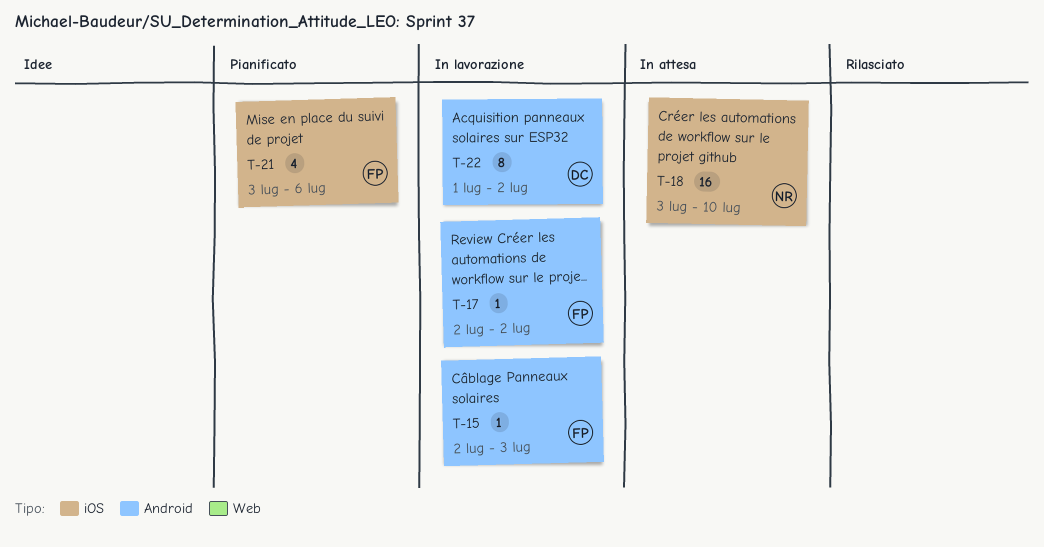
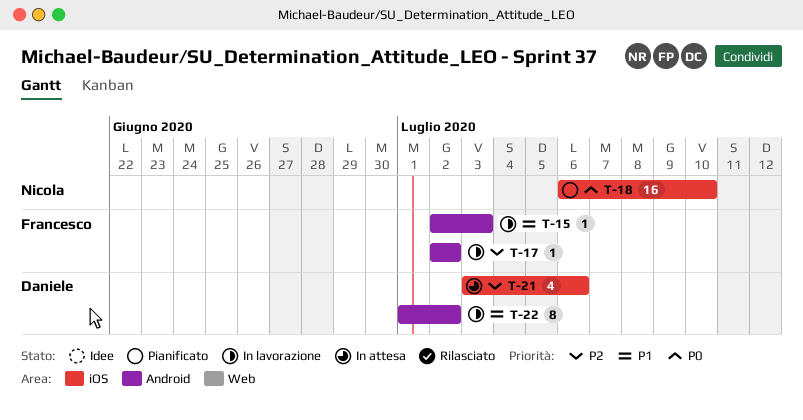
T-18, status: In attesa -> Pianificato
T-18, start: Jul 3 -> Jul 6
T-21, status: Pianificato -> In attesa
T-21, owner: Francesco -> Daniele

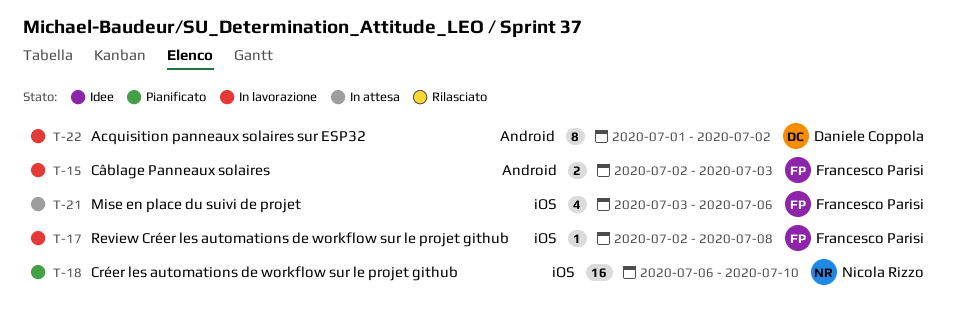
T-15, estimate: 1 -> 2
T-17, label: Android -> iOS
T-17, due: Jul 2 -> Jul 8
T-21, owner: Daniele Coppola -> Francesco Parisi

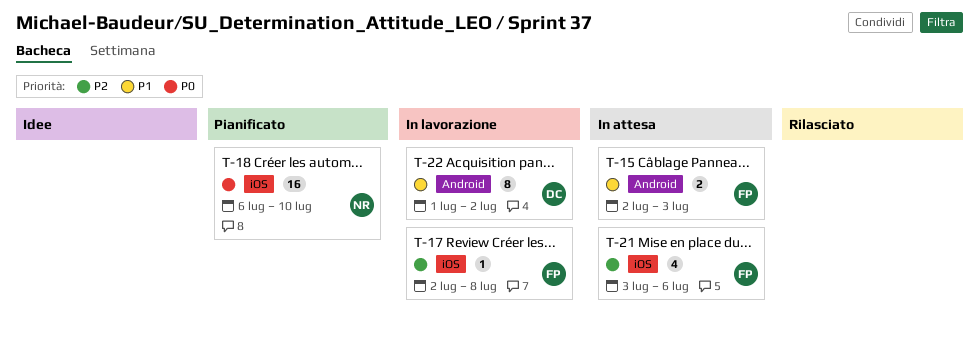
T-15, status: In lavorazione -> In attesa

